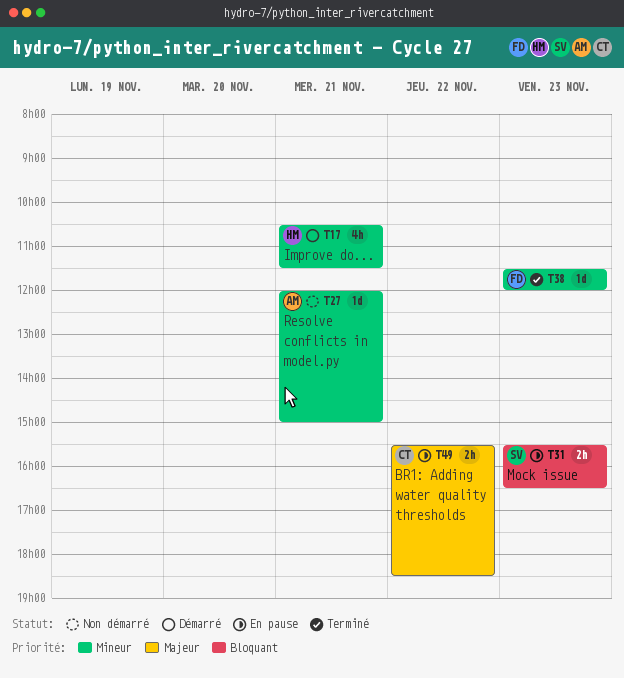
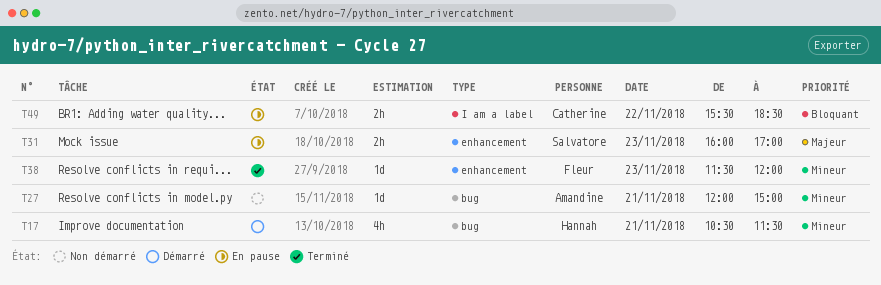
T31, priority: Bloquant -> Majeur
T31, begins: 15:30 -> 16:00
T31, ends: 16:30 -> 17:00
T49, priority: Majeur -> Bloquant

